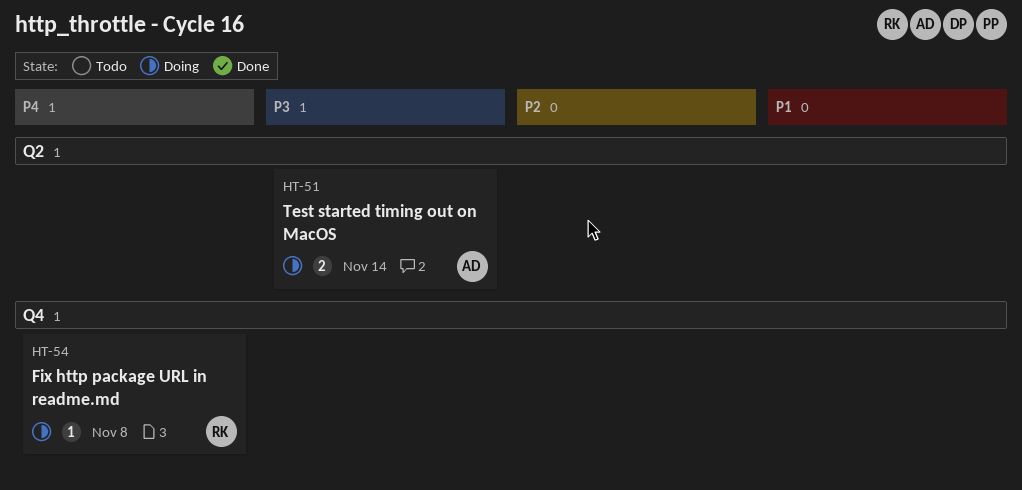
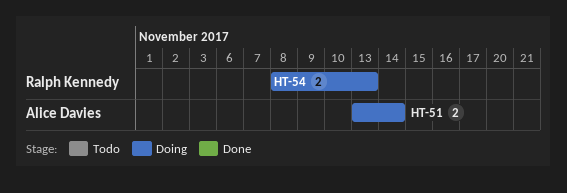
HT-54, estimate: 1 -> 2
HT-54, due: Nov 8 -> Nov 13

